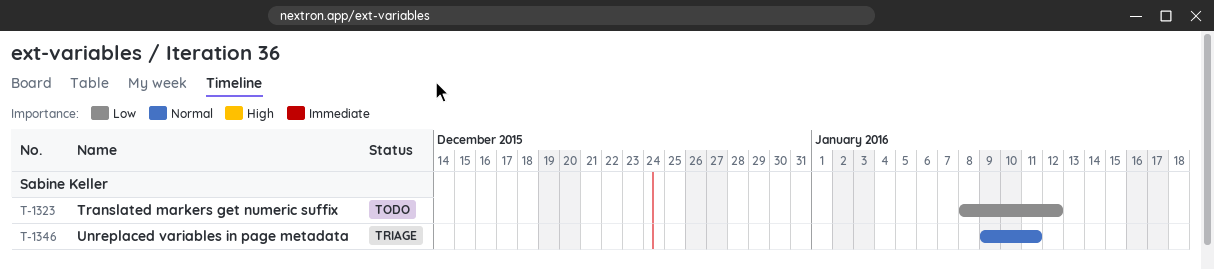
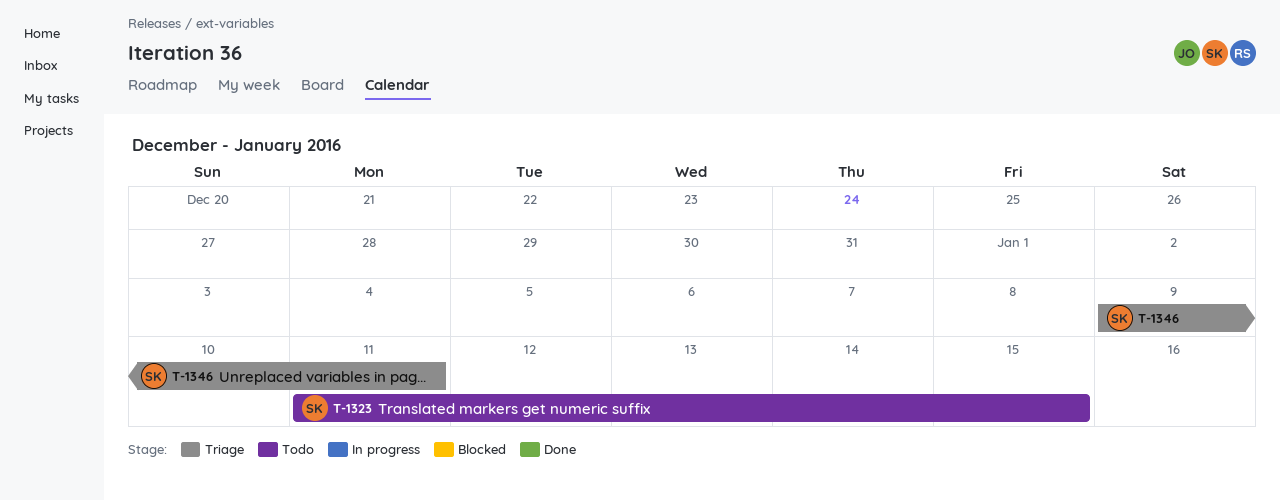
T-1323, start: Jan 8 -> Jan 11
T-1323, due: Jan 12 -> Jan 15

